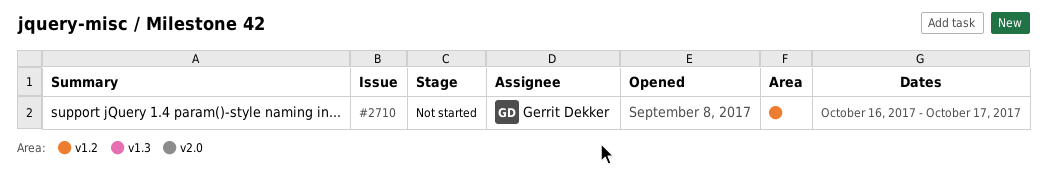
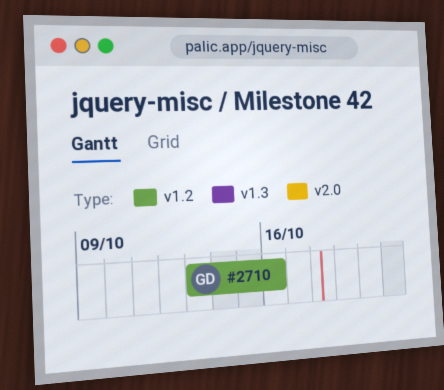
#2710, start: Oct 16 -> Oct 13
#2710, due: Oct 17 -> Oct 16

